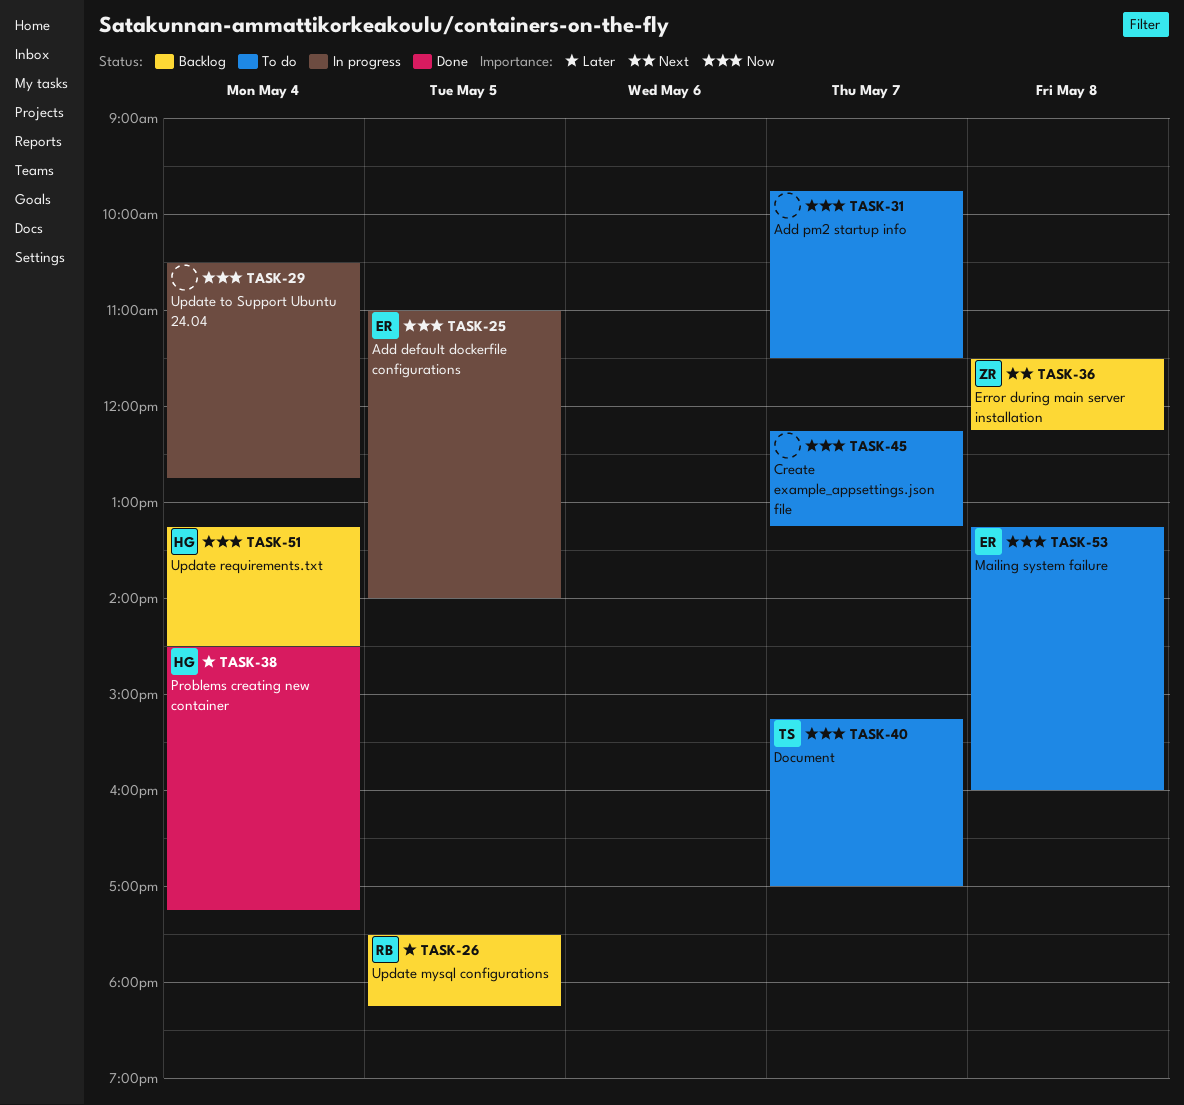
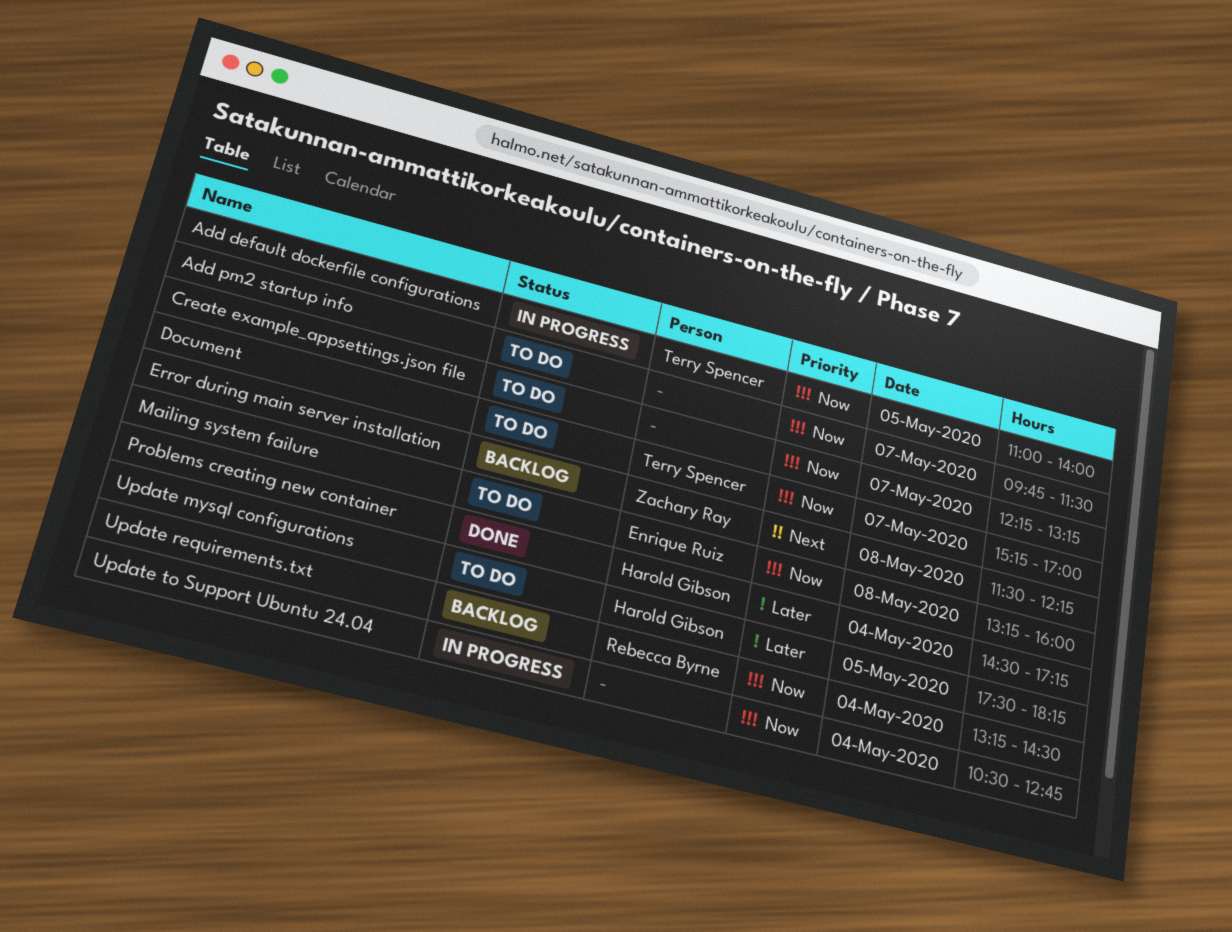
Add default dockerfile configurations, owner: Enrique Ruiz -> Terry Spencer
Update mysql configurations, status: Backlog -> To do
Update mysql configurations, owner: Rebecca Byrne -> Harold Gibson
Update requirements.txt, owner: Harold Gibson -> Rebecca Byrne

